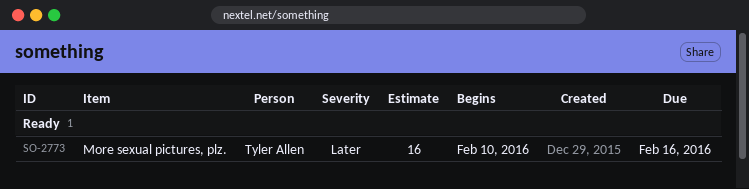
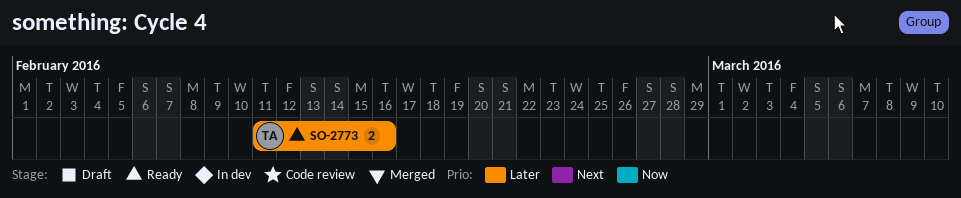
SO-2773, estimate: 16 -> 2
SO-2773, start: Feb 10 -> Feb 11

